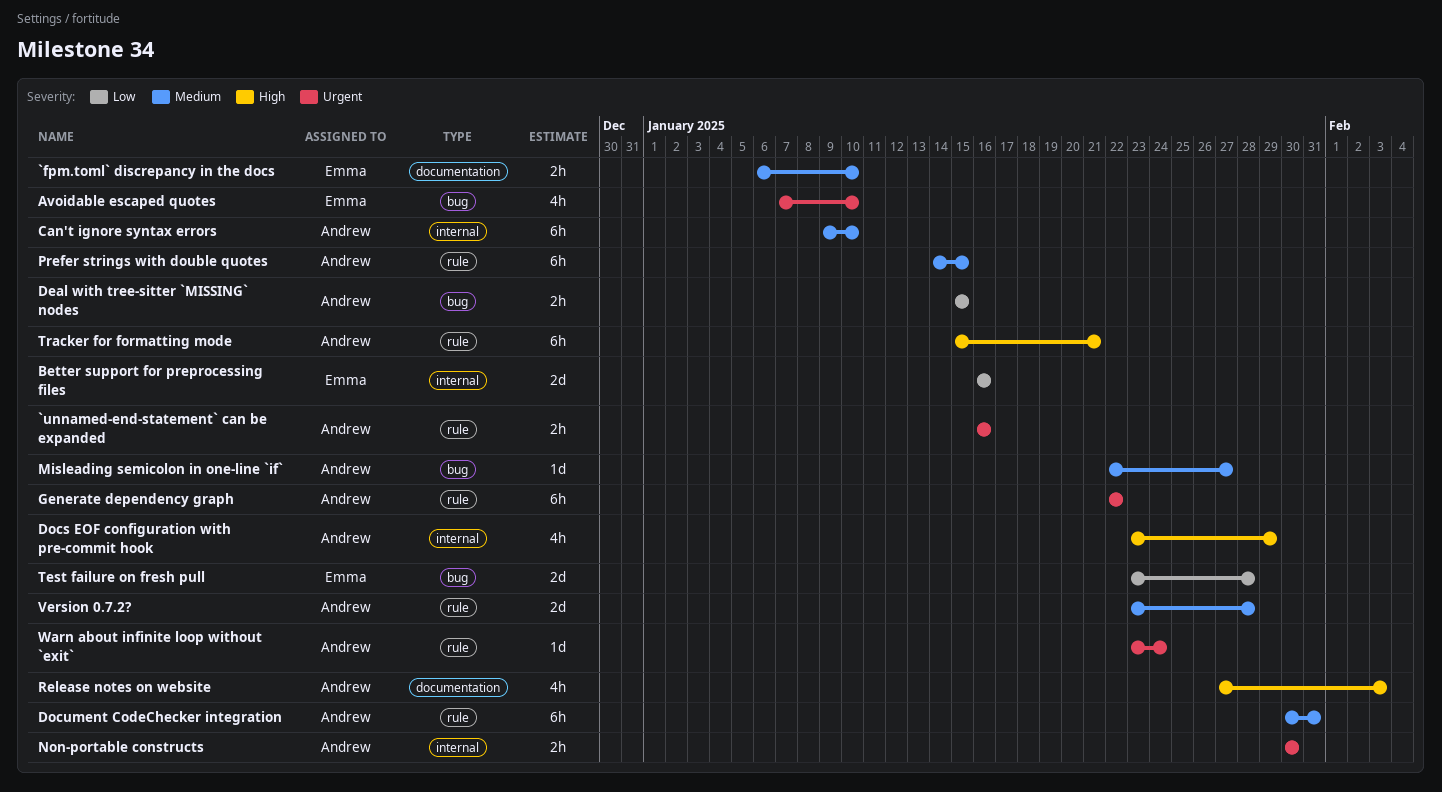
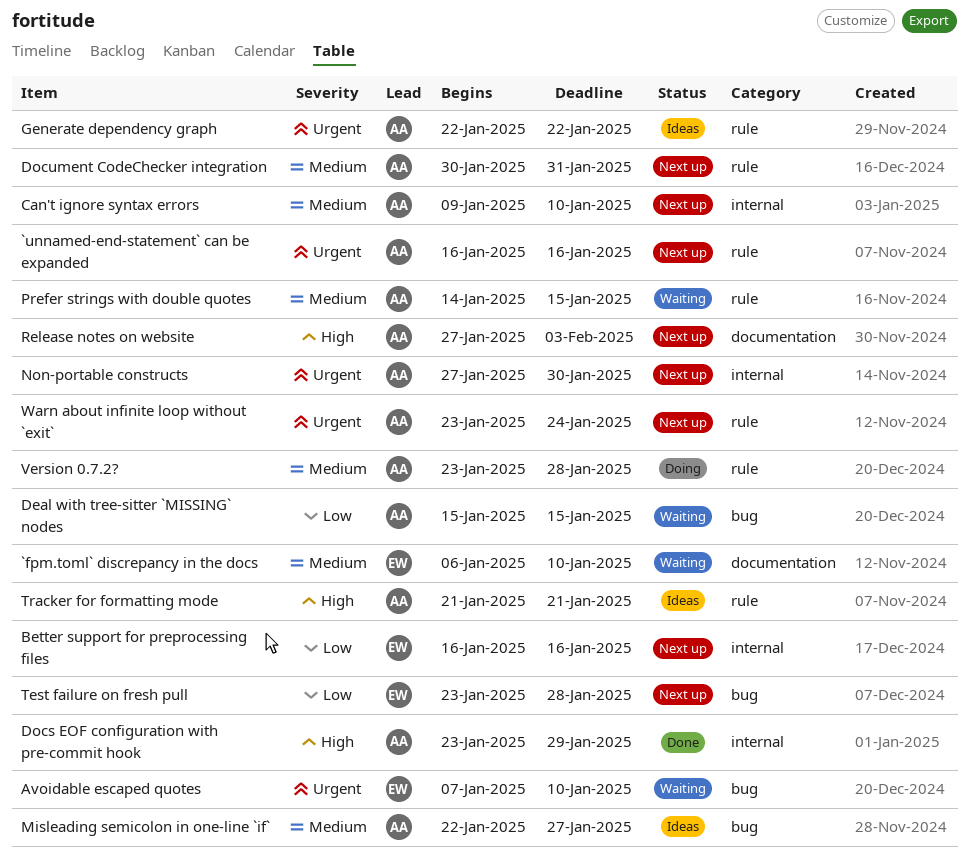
Non-portable constructs, start: Jan 30 -> Jan 27
Tracker for formatting mode, start: Jan 15 -> Jan 21

